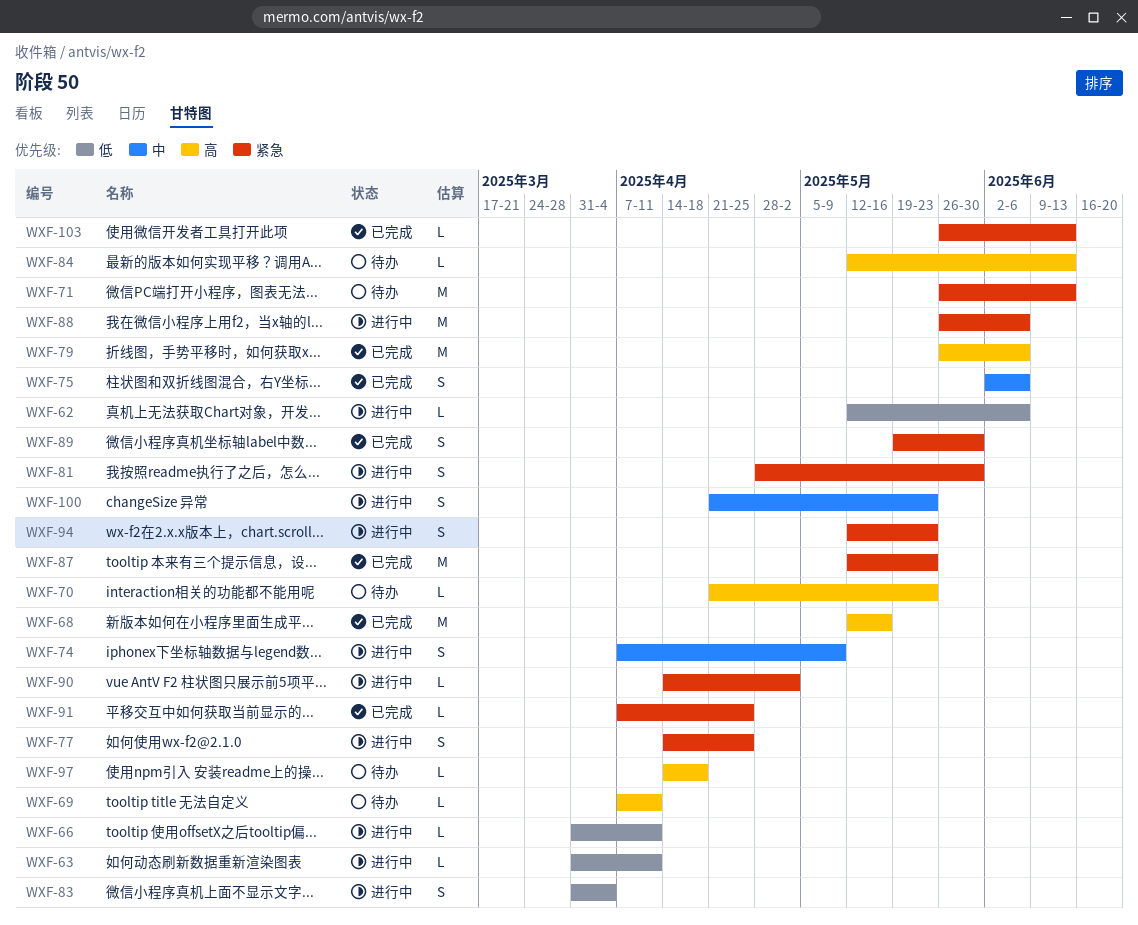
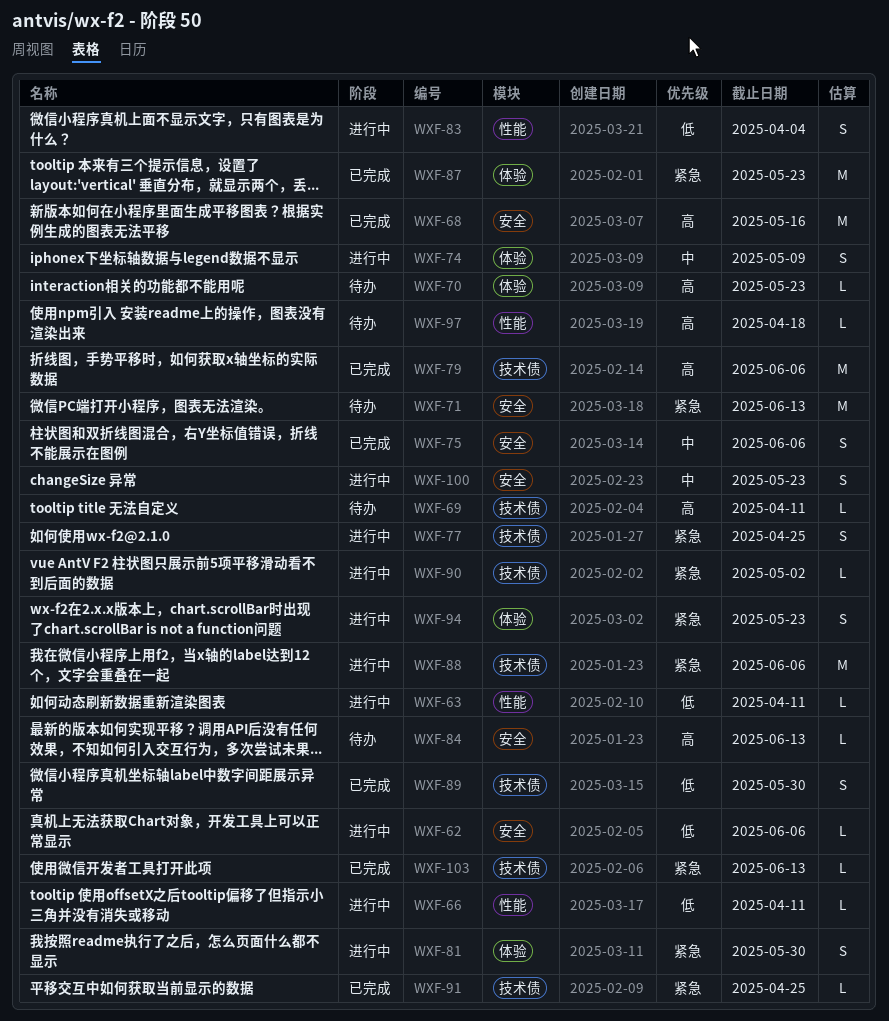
WXF-89, priority: 紧急 -> 低

